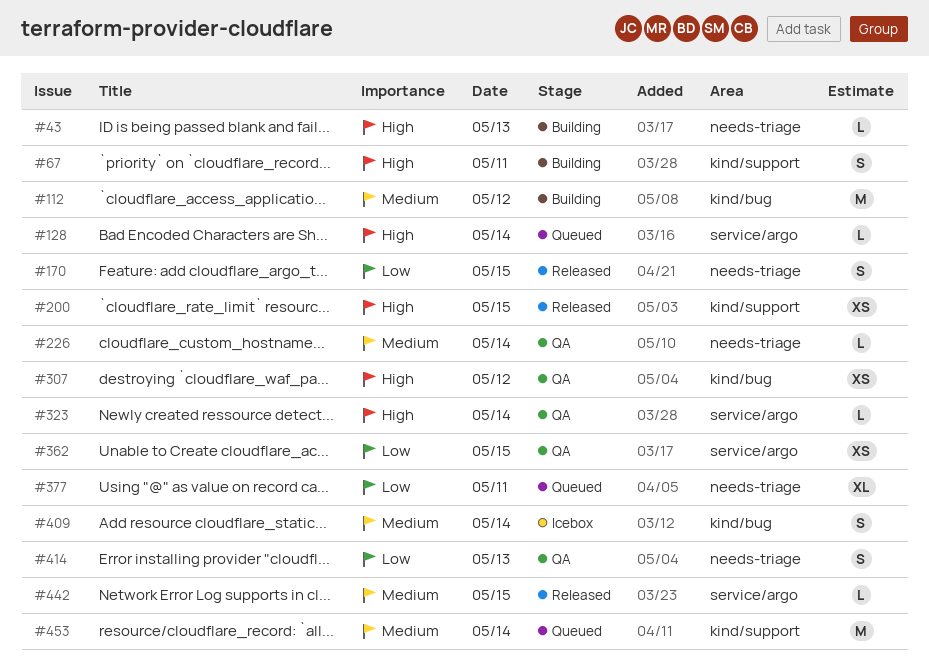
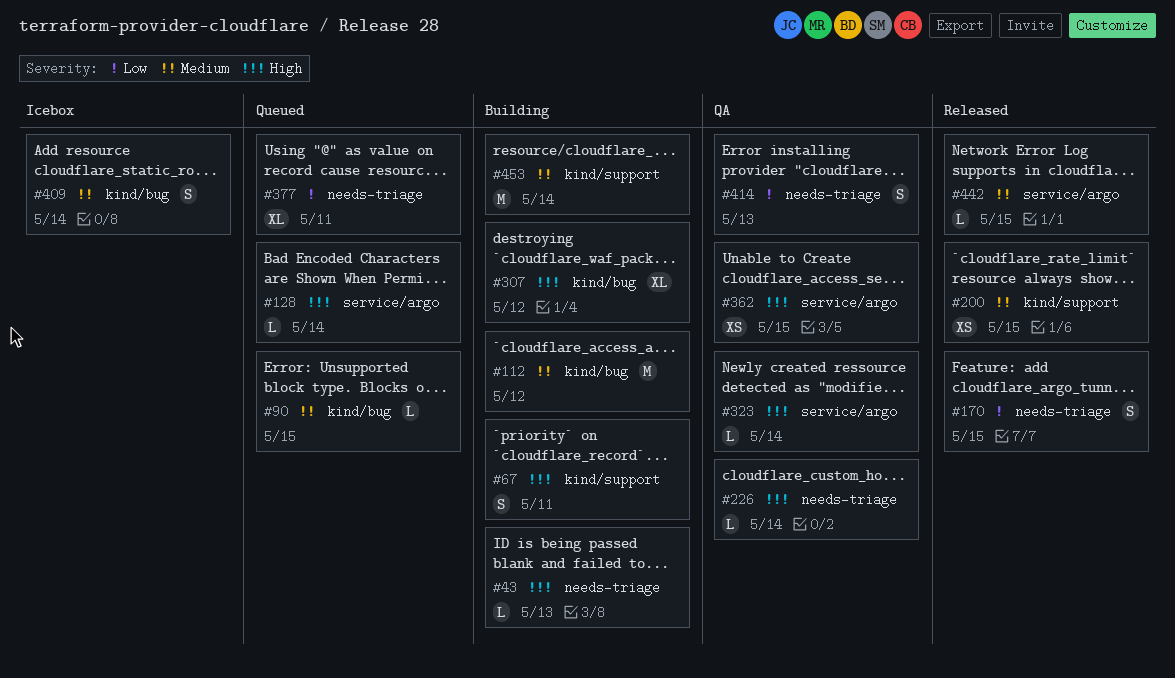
#90: none -> present
#200, priority: High -> Medium
#226, priority: Medium -> High
#307, status: QA -> Building
#307, estimate: XS -> XL
#362, priority: Low -> High
#453, status: Queued -> Building

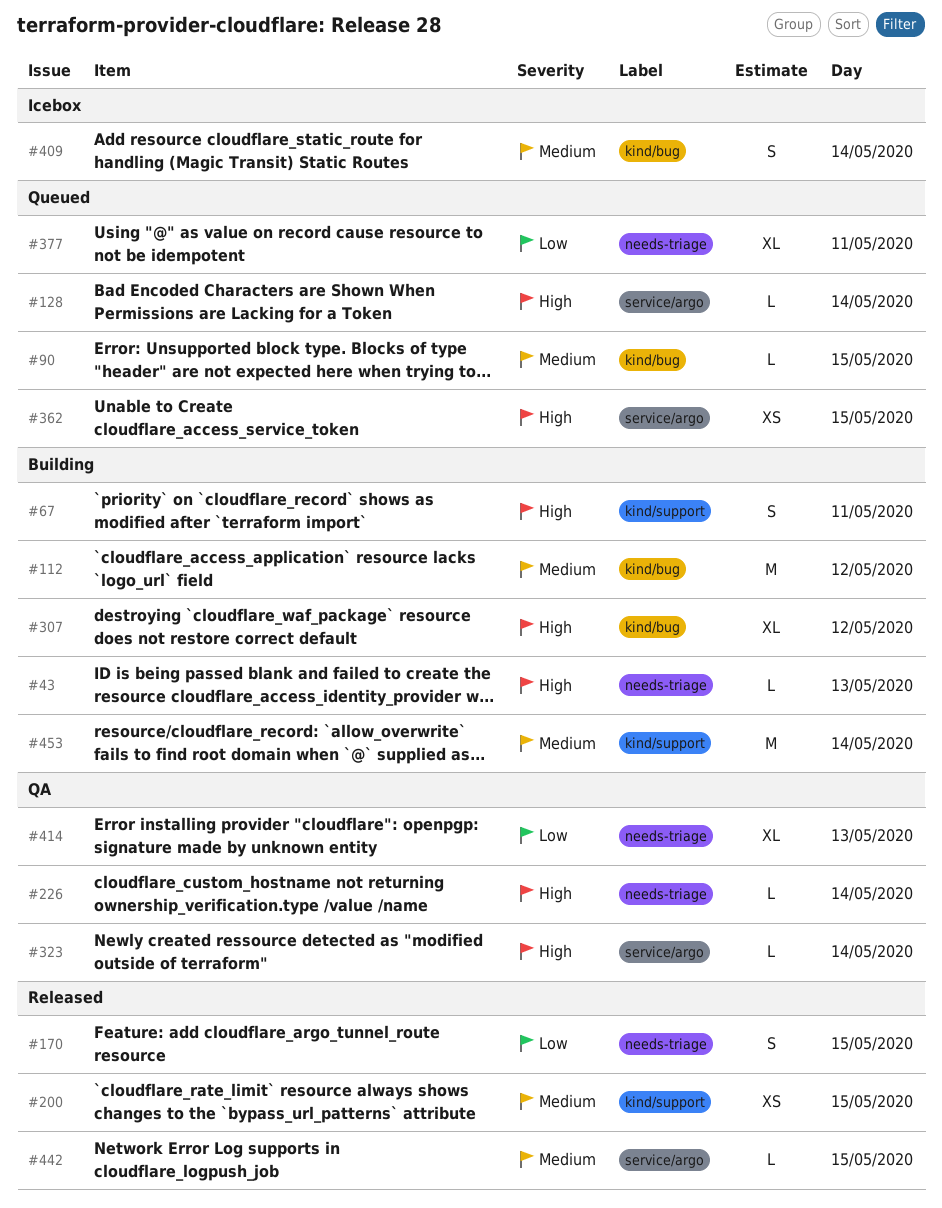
#362, status: QA -> Queued
#414, estimate: S -> XL

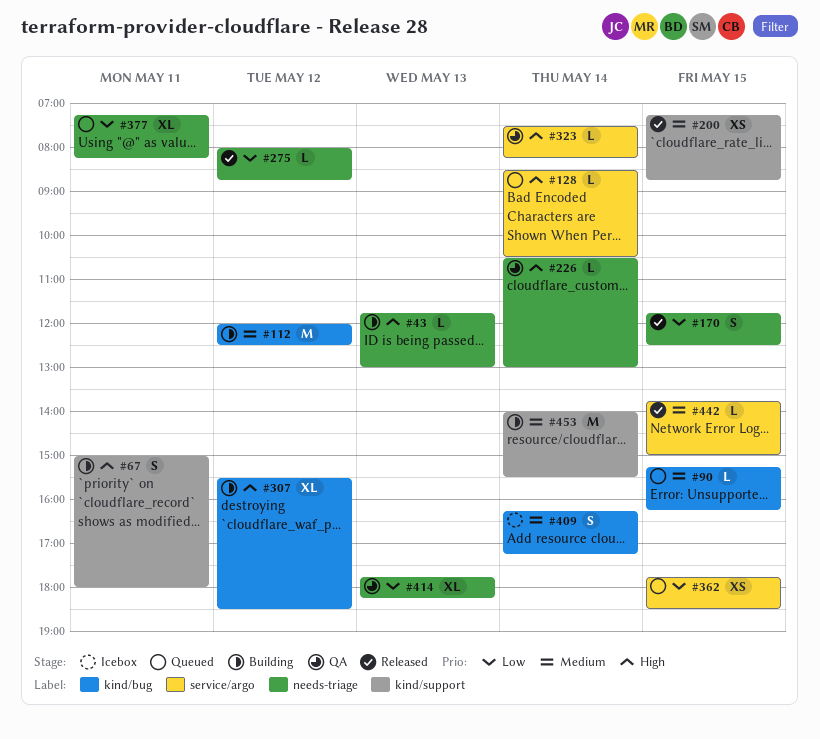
#275: none -> present
#362, priority: High -> Low

